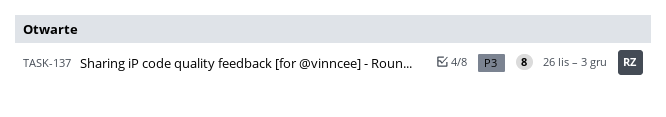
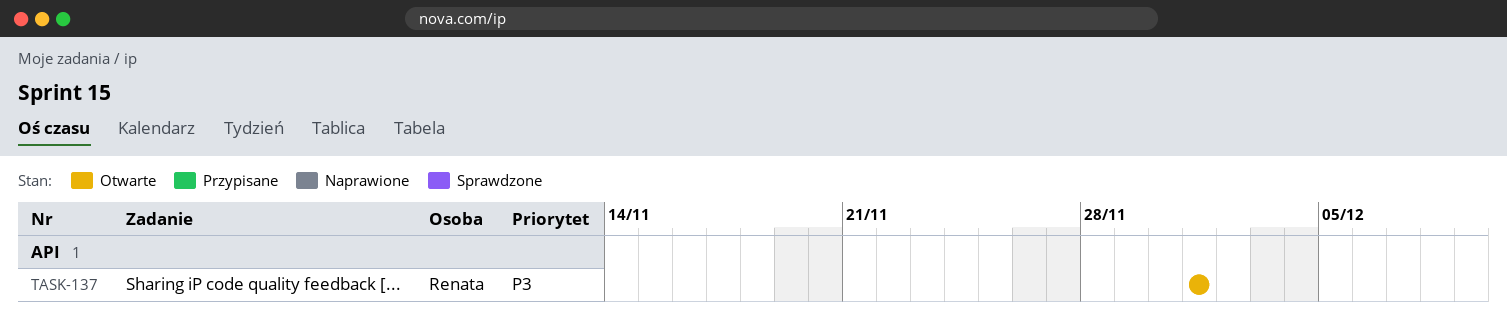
TASK-137, start: Nov 26 -> Dec 1
TASK-137, due: Dec 3 -> Dec 1

